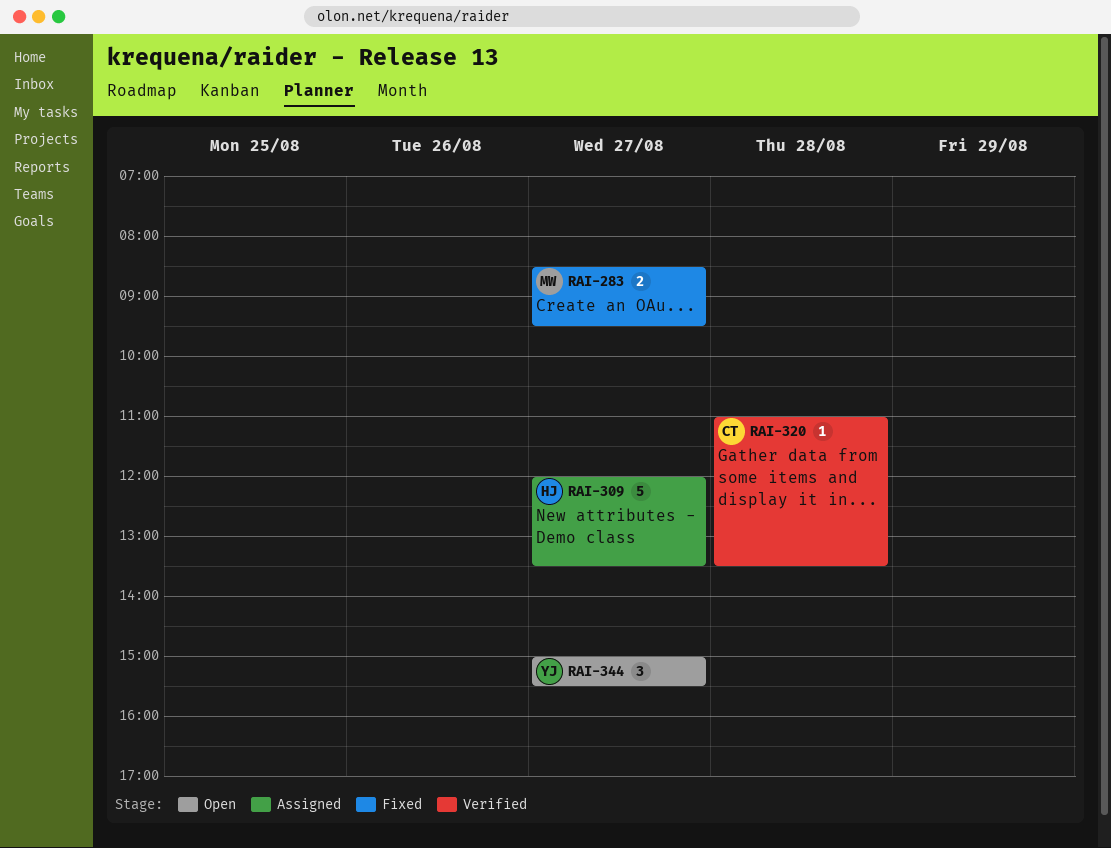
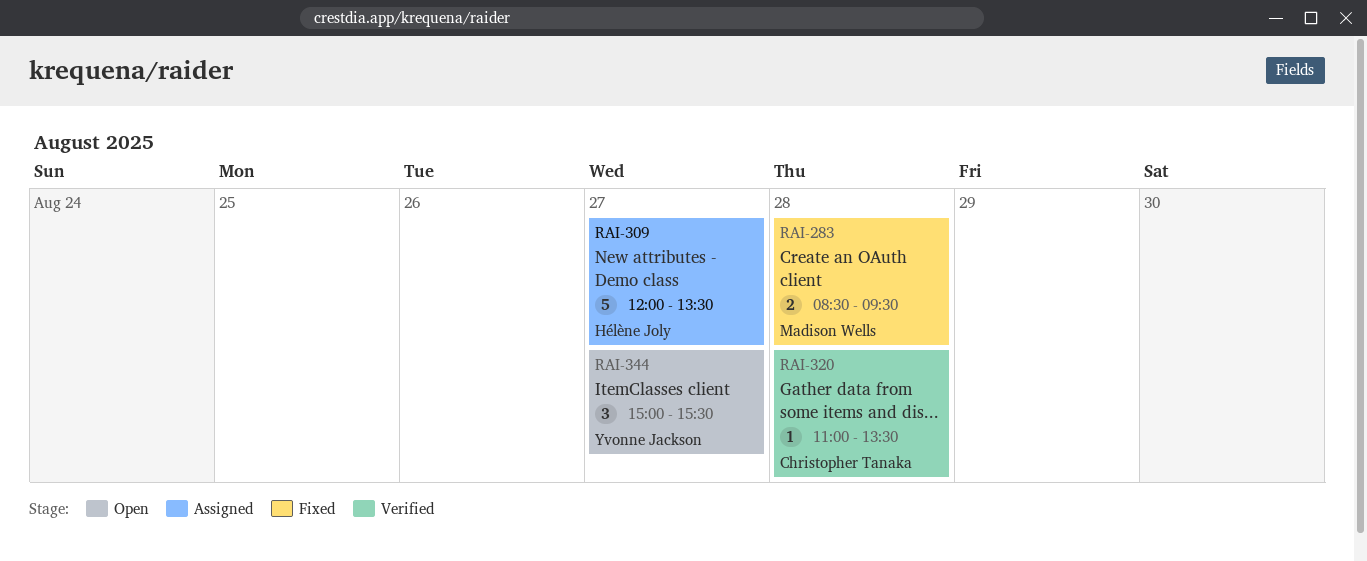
RAI-283, day: Aug 27 -> Aug 28

